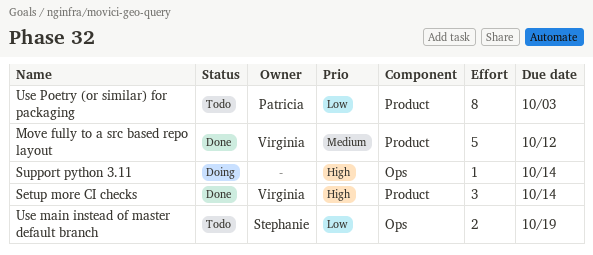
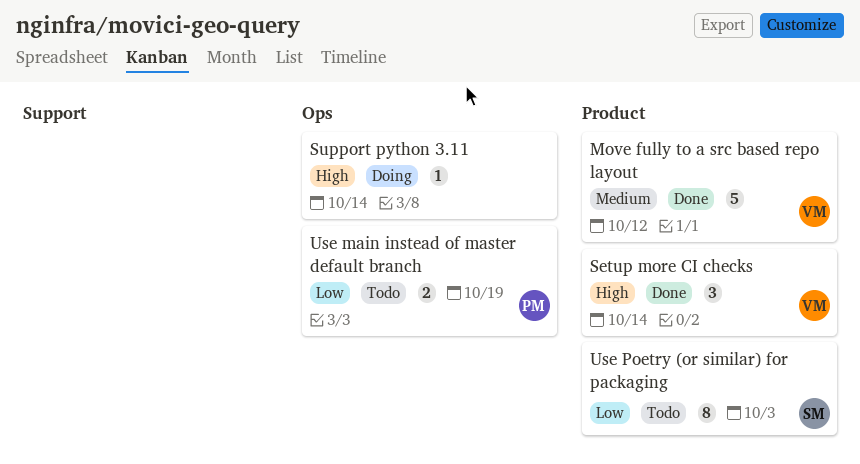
Use main instead of master default branch, owner: Stephanie -> Patricia
Use Poetry (or similar) for packaging, owner: Patricia -> Stephanie

